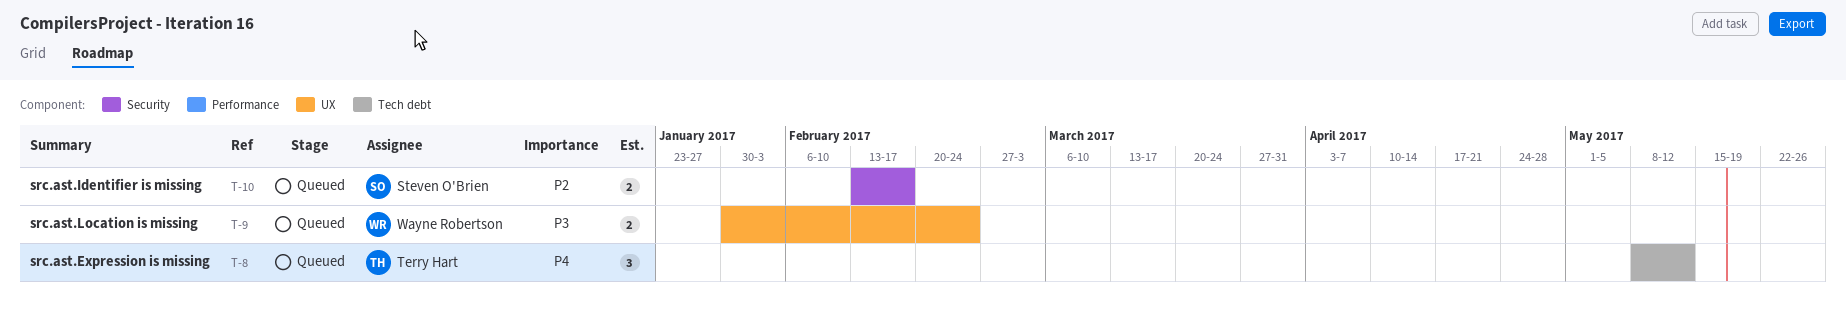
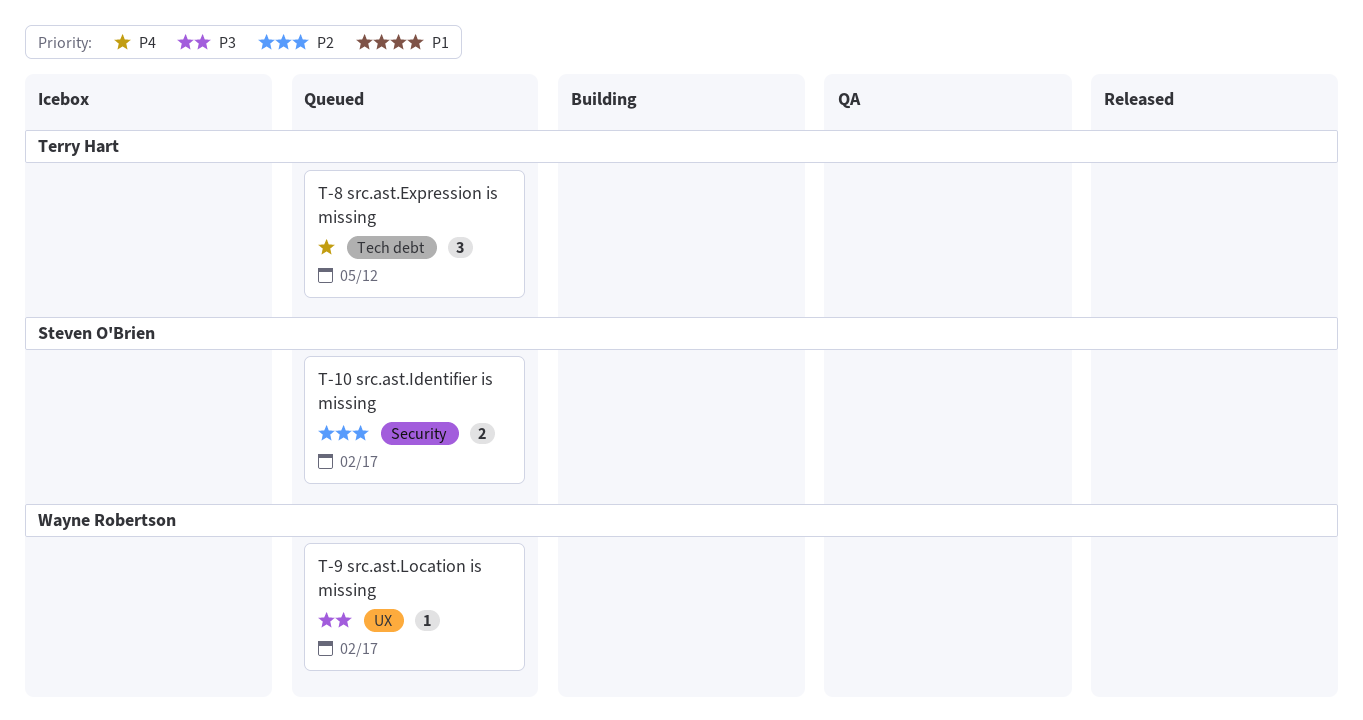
T-9, estimate: 2 -> 1
T-9, due: Feb 24 -> Feb 17

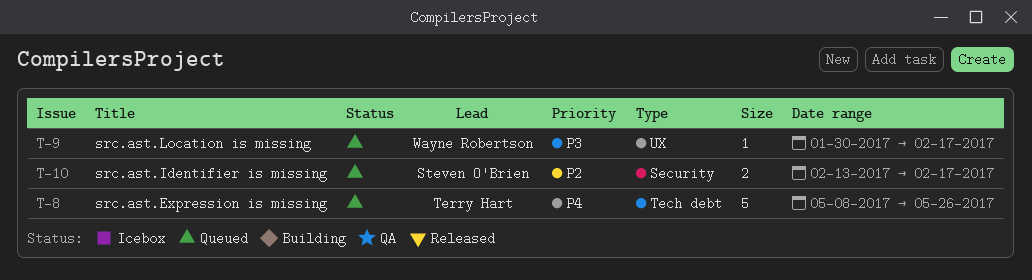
T-8, estimate: 3 -> 5
T-8, due: May 12 -> May 26

